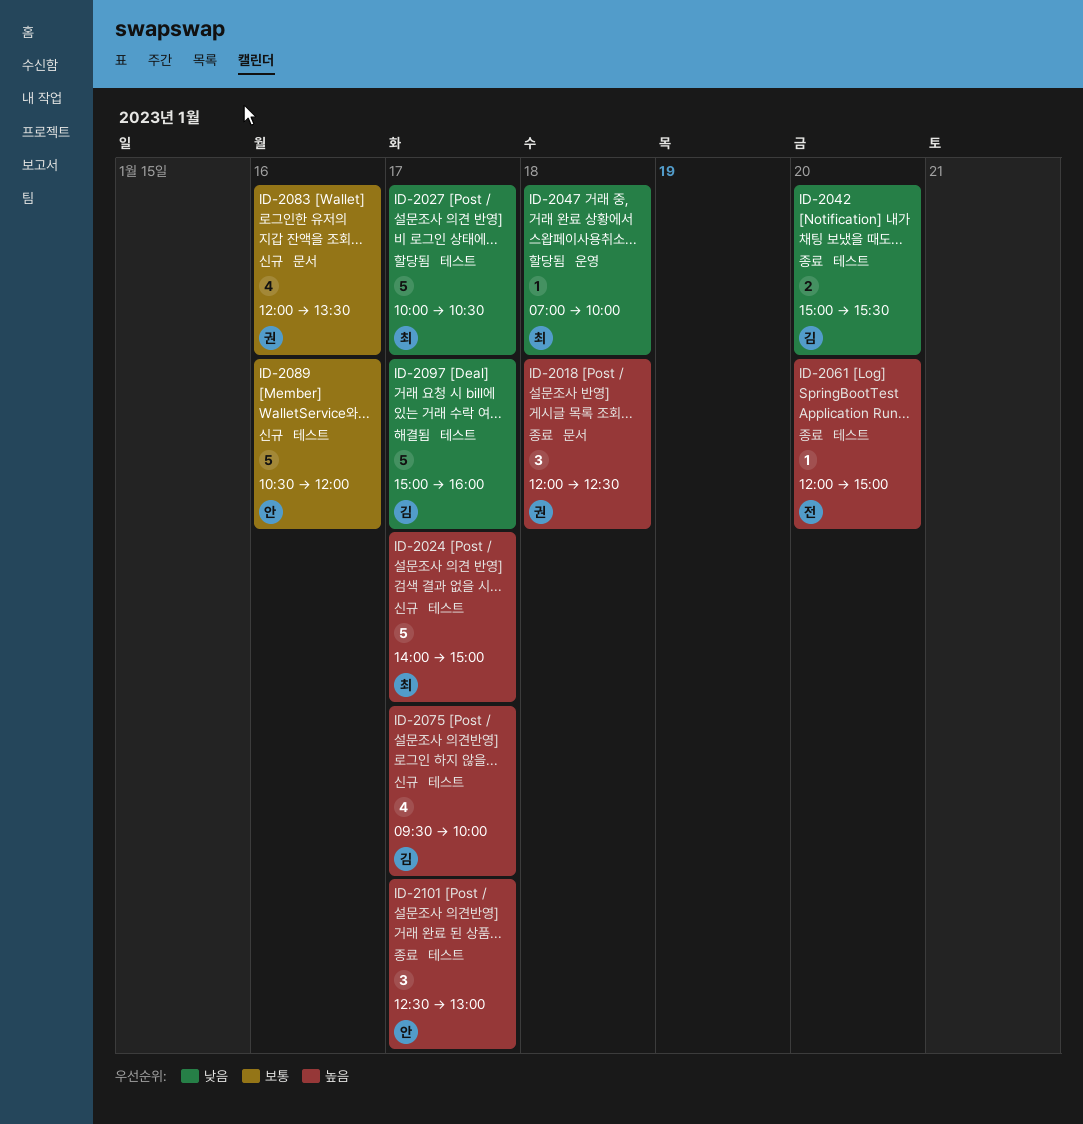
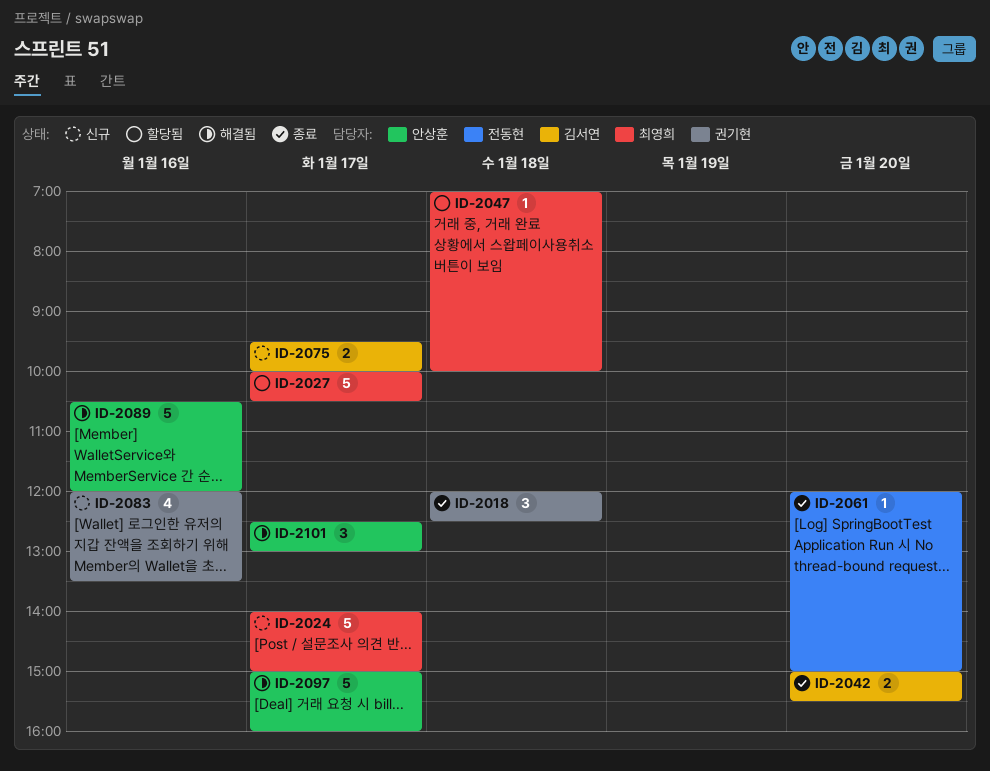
ID-2075, estimate: 4 -> 2
ID-2089, status: 신규 -> 해결됨
ID-2097, owner: 김서연 -> 안상훈
ID-2101, status: 종료 -> 해결됨

